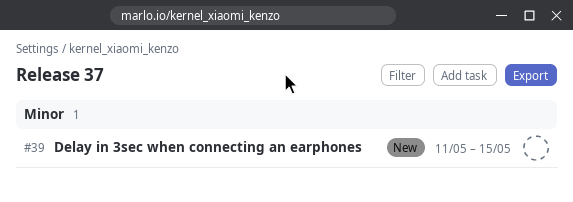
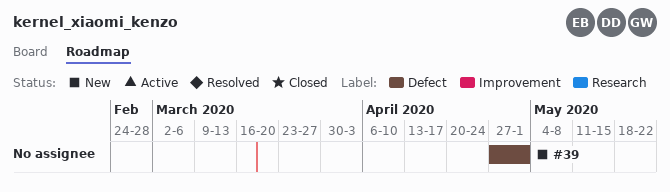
#39, start: May 11 -> Apr 27
#39, due: May 15 -> May 1

